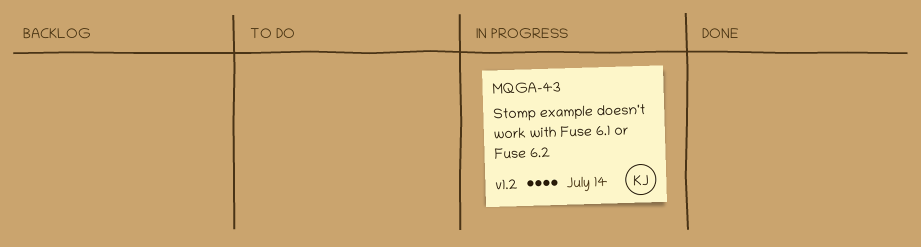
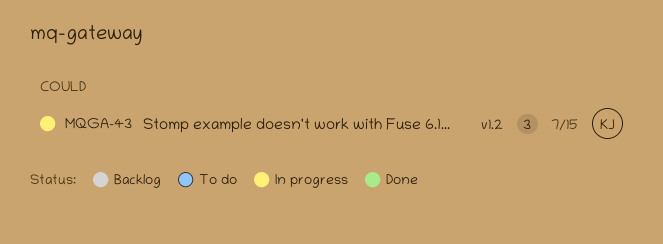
MQGA-43, estimate: 4 -> 3
MQGA-43, due: Jul 14 -> Jul 15

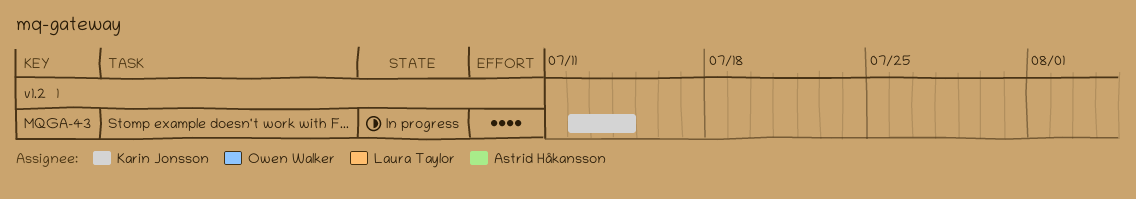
MQGA-43, estimate: 3 -> 4
MQGA-43, due: Jul 15 -> Jul 14

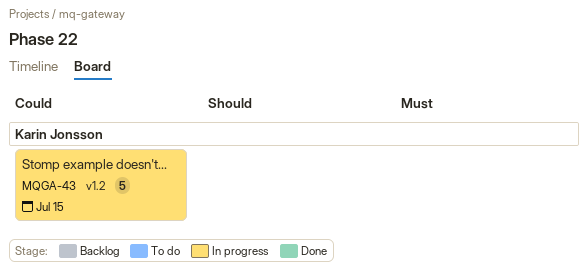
MQGA-43, estimate: 4 -> 5
MQGA-43, due: Jul 14 -> Jul 15

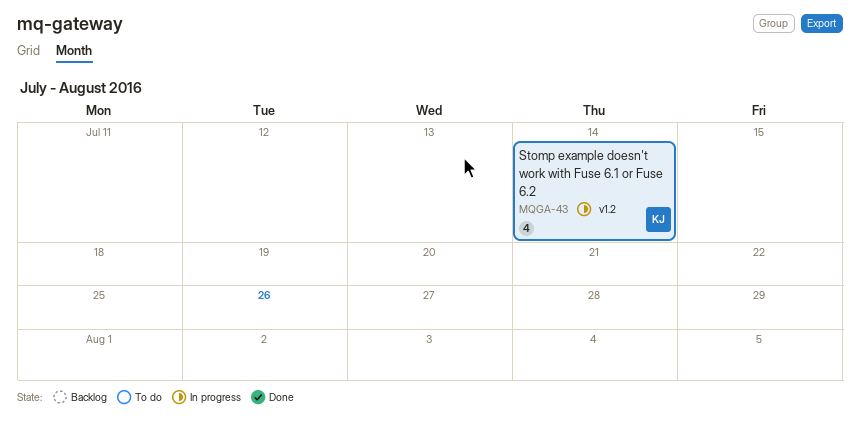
MQGA-43, estimate: 5 -> 4
MQGA-43, due: Jul 15 -> Jul 14

